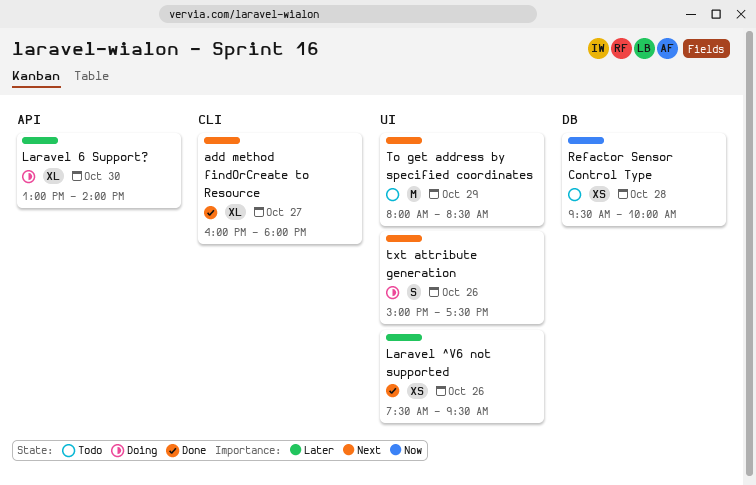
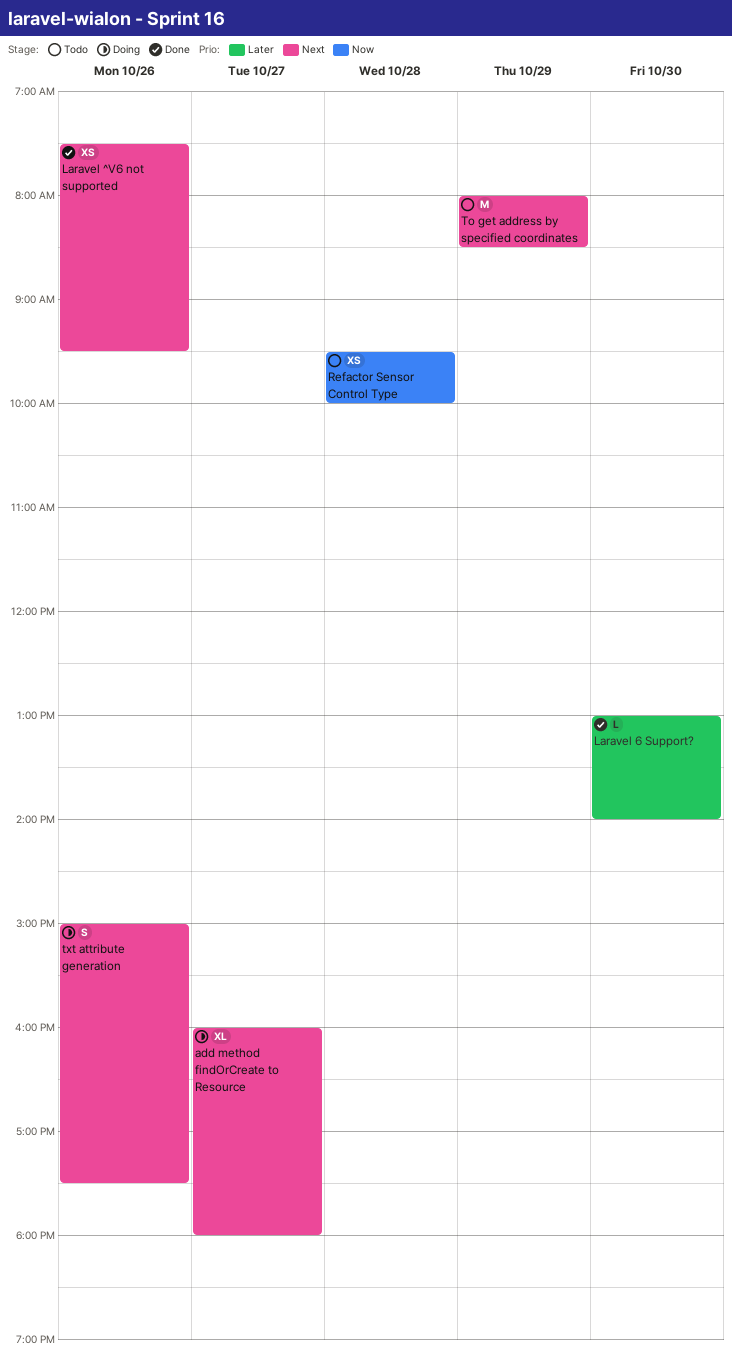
add method findOrCreate to Resource, status: Done -> Doing
Laravel 6 Support?, status: Doing -> Done
Laravel 6 Support?, estimate: XL -> L
Laravel ^V6 not supported, priority: Later -> Next

